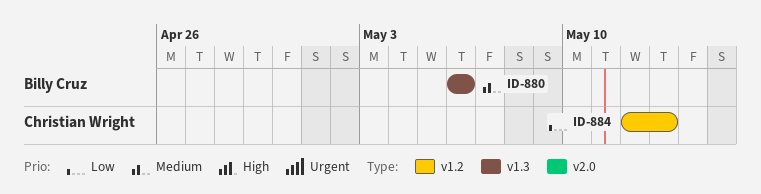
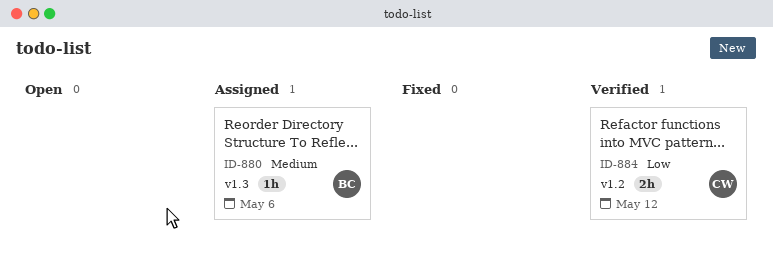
ID-884, due: May 13 -> May 12

